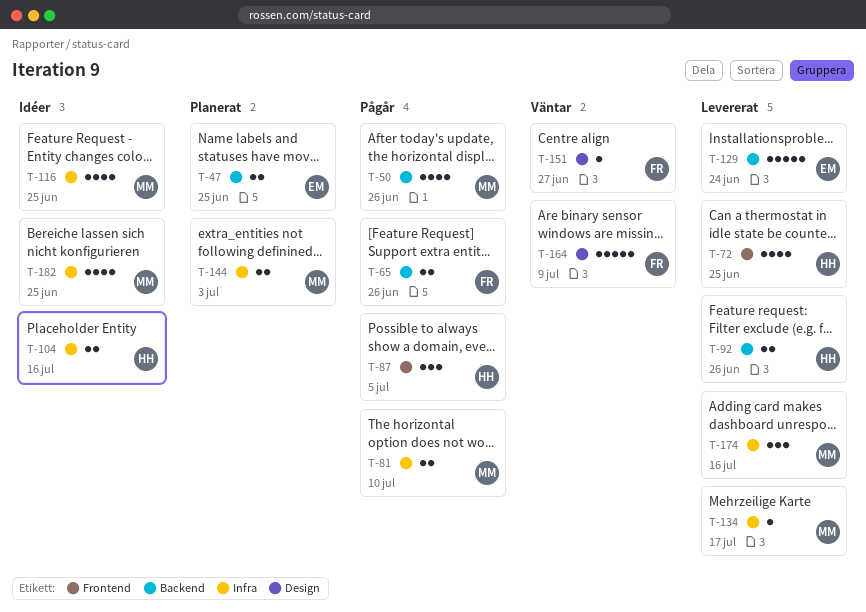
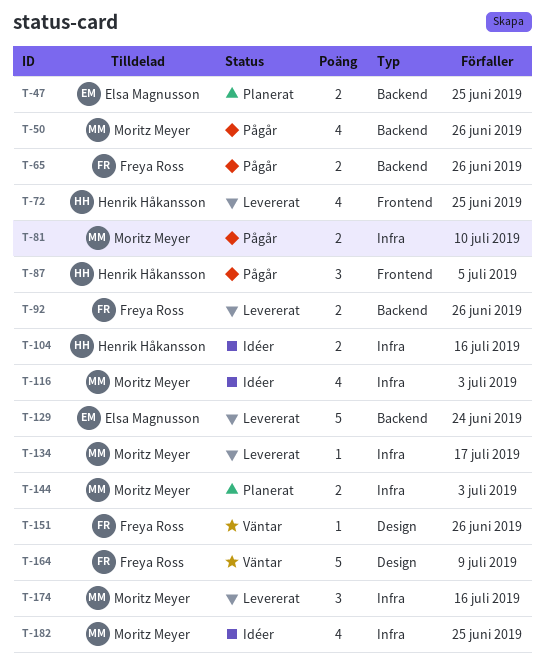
T-92, owner: Henrik Håkansson -> Freya Ross
T-116, due: Jun 25 -> Jul 3
T-151, due: Jun 27 -> Jun 26

